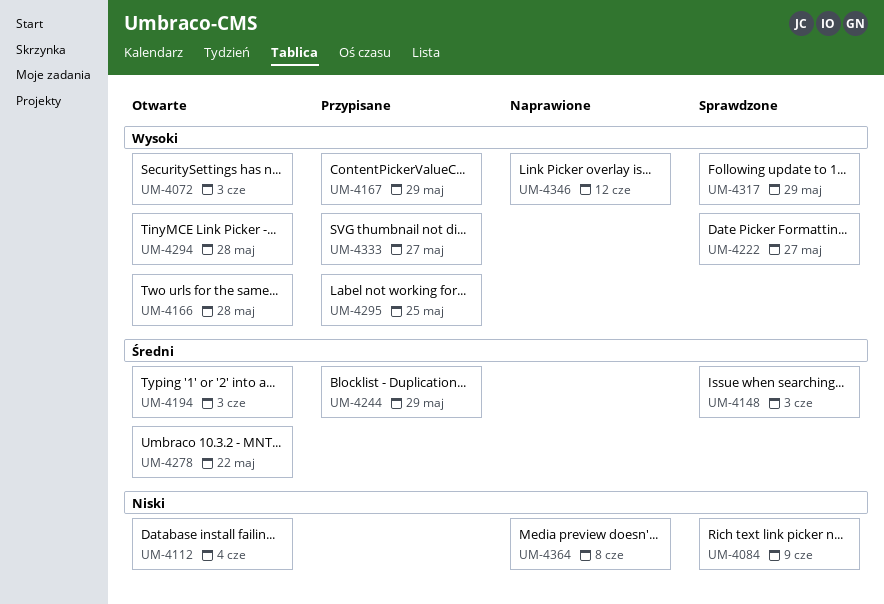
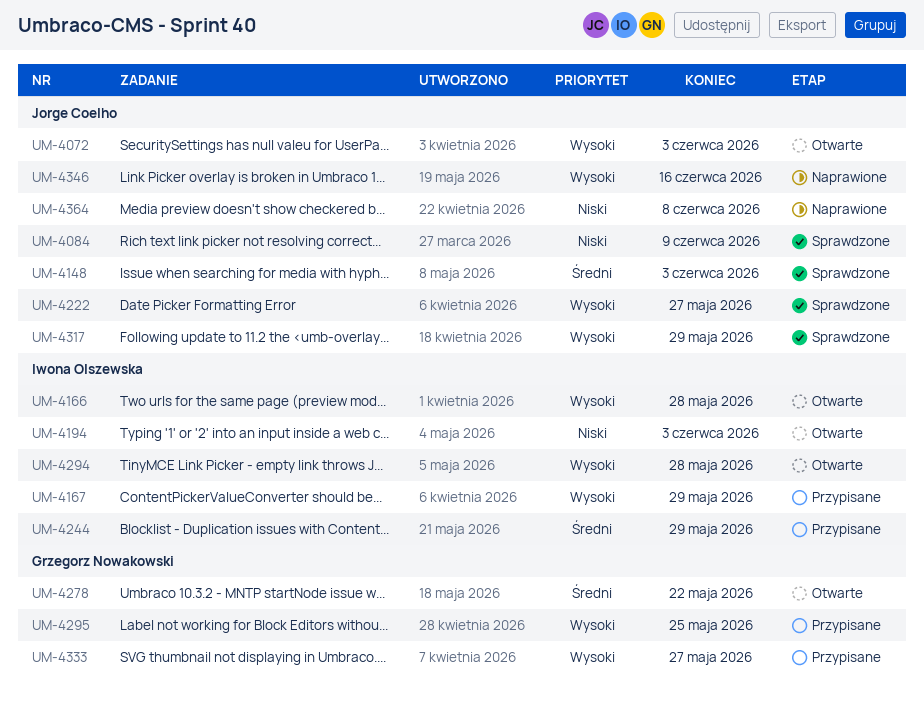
UM-4112: present -> none
UM-4194, priority: Średni -> Niski
UM-4346, due: Jun 12 -> Jun 16

